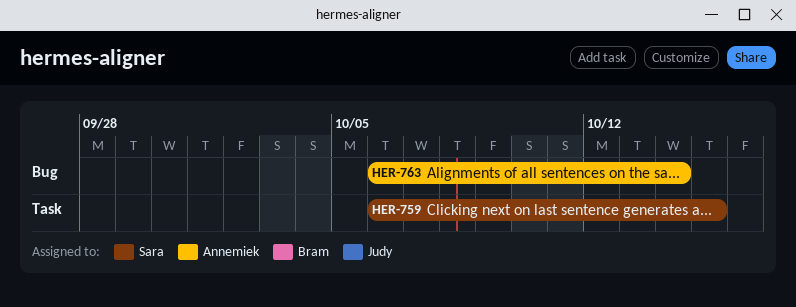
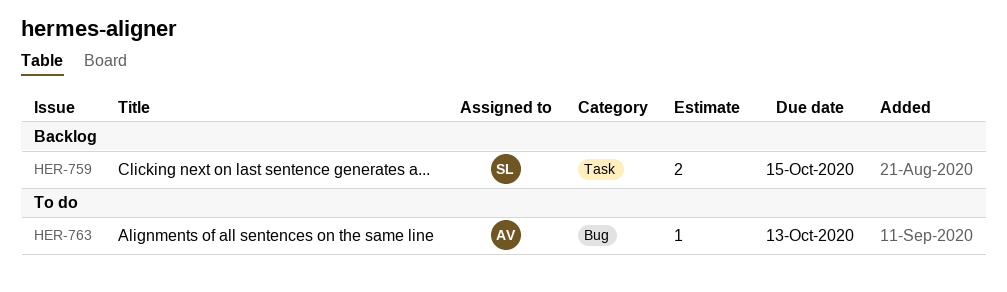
HER-763, due: Oct 14 -> Oct 13

